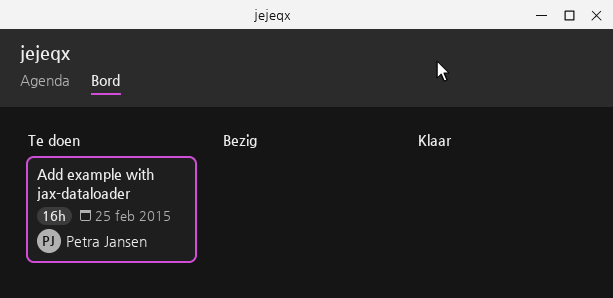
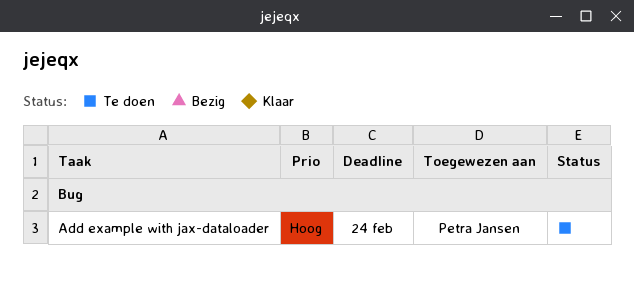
Add example with jax-dataloader, due: Feb 25 -> Feb 24

